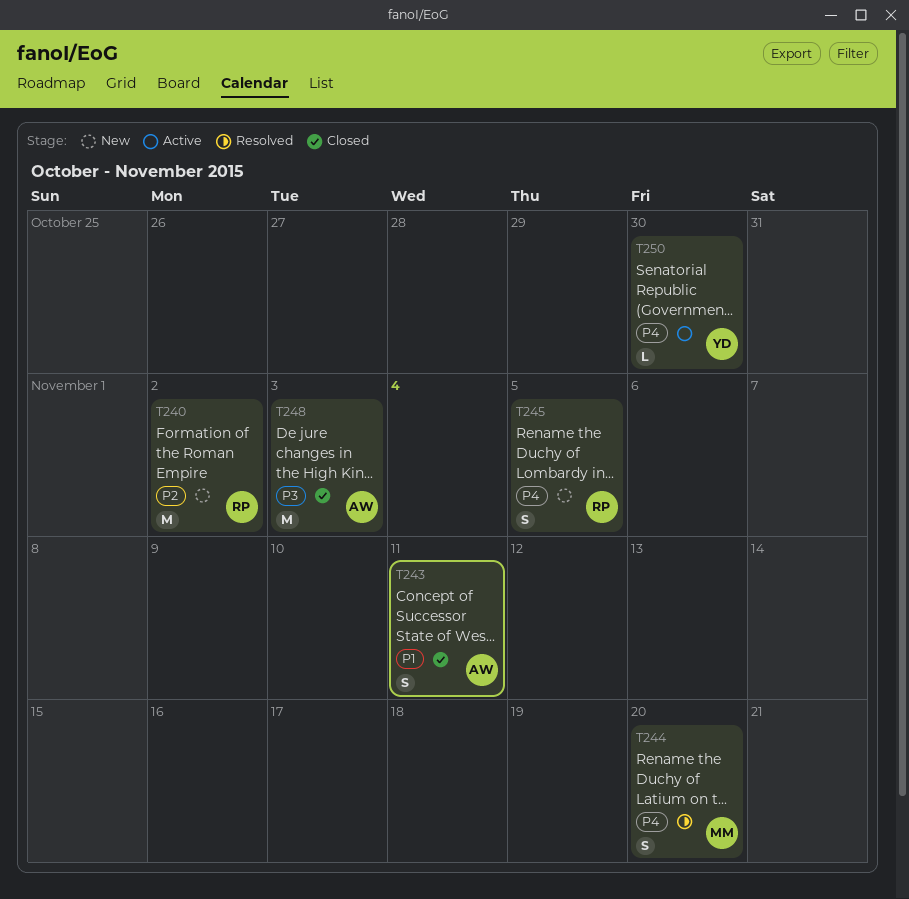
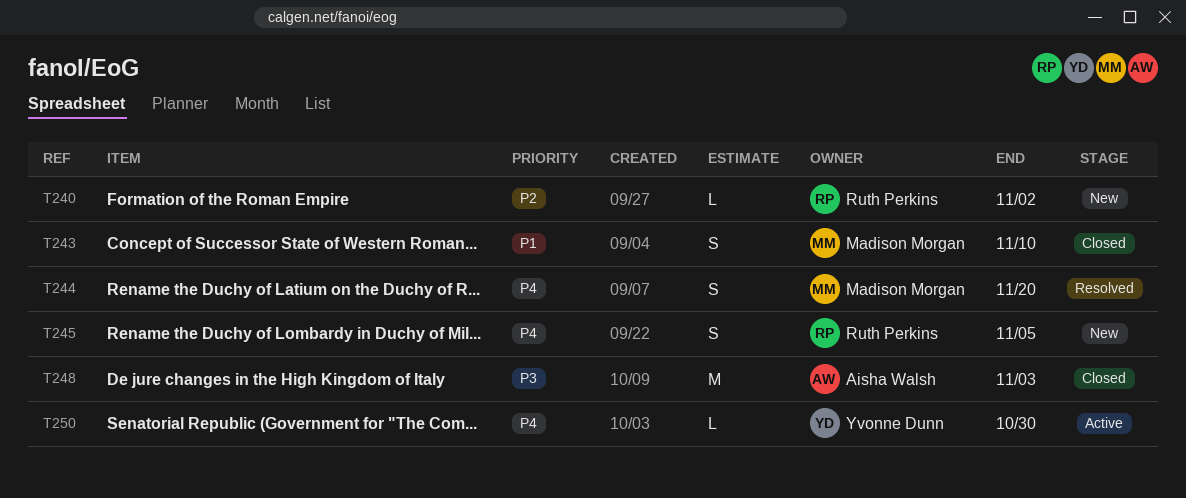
T240, estimate: M -> L
T243, owner: Aisha Walsh -> Madison Morgan
T243, due: Nov 11 -> Nov 10

